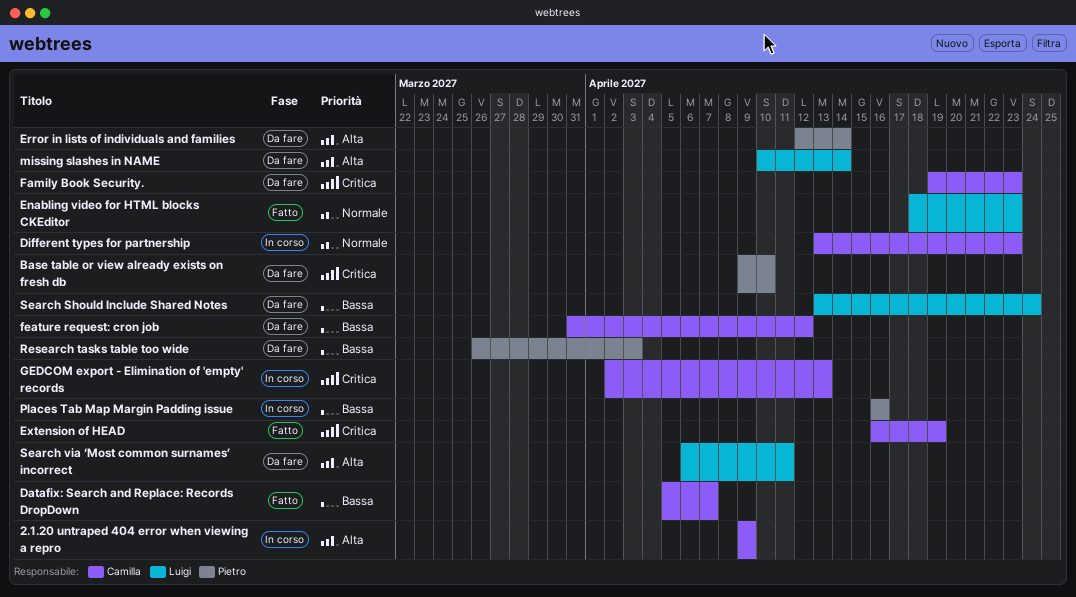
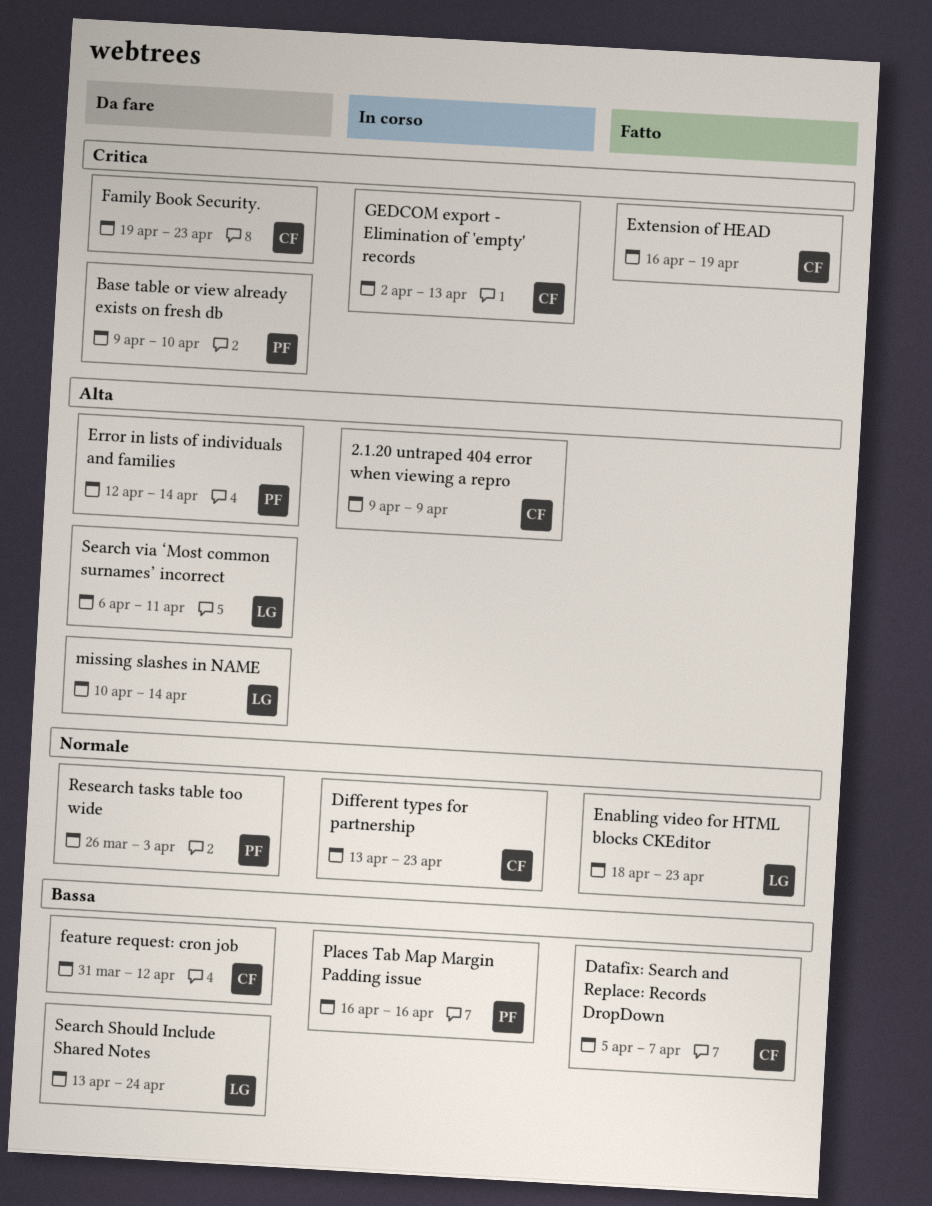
Research tasks table too wide, priority: Bassa -> Normale

